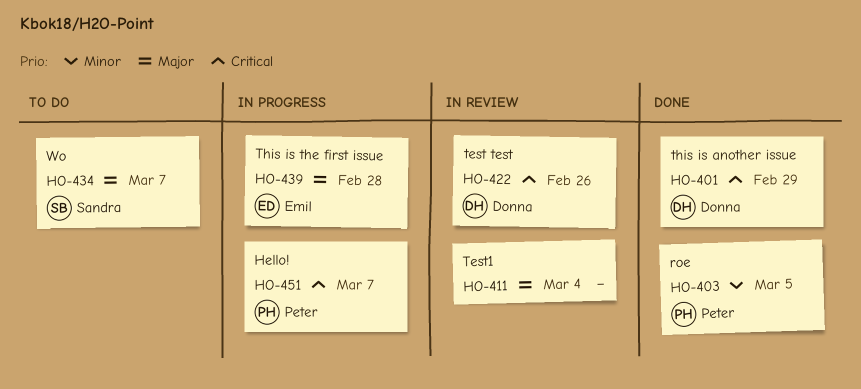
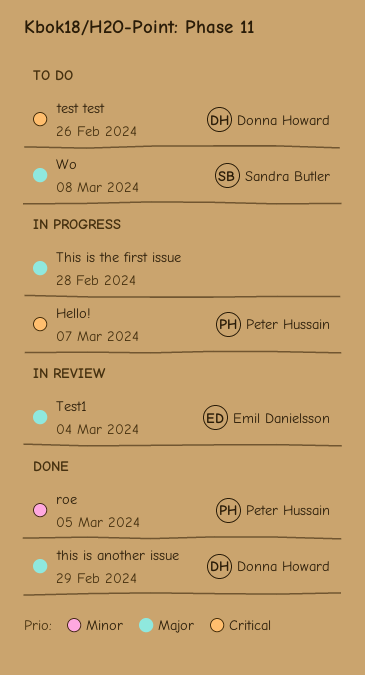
test test, status: In review -> To do
Test1, owner: none -> Emil Danielsson
this is another issue, priority: Critical -> Major
This is the first issue, owner: Emil Danielsson -> none
Wo, due: Mar 7 -> Mar 8

